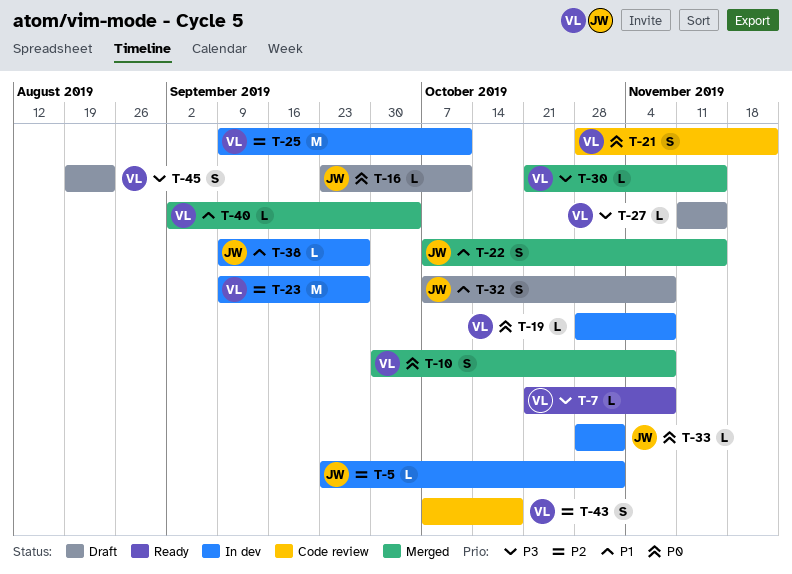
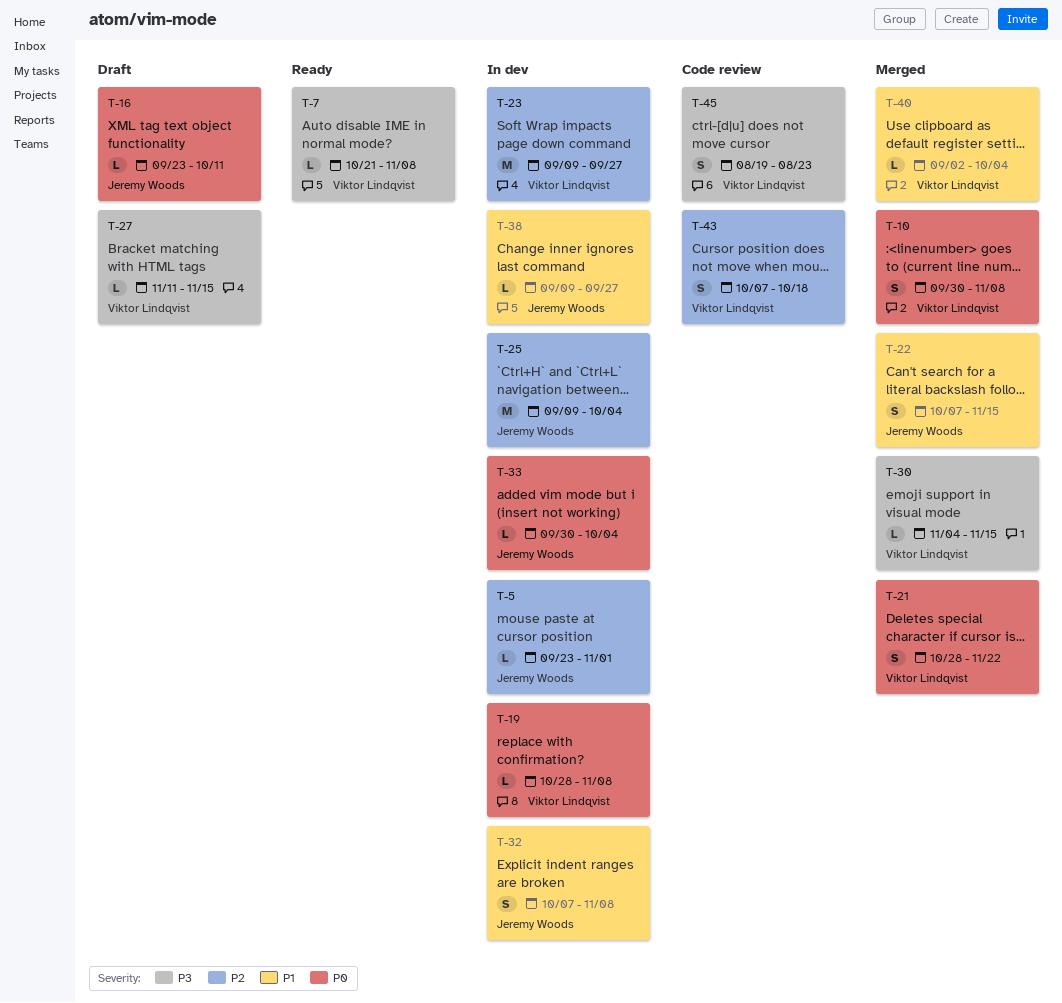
T-21, status: Code review -> Merged
T-25, owner: Viktor Lindqvist -> Jeremy Woods
T-25, due: Oct 11 -> Oct 4
T-30, start: Oct 21 -> Nov 4
T-32, status: Draft -> In dev
T-33, start: Oct 28 -> Sep 30
T-33, due: Nov 1 -> Oct 4
T-45, status: Draft -> Code review

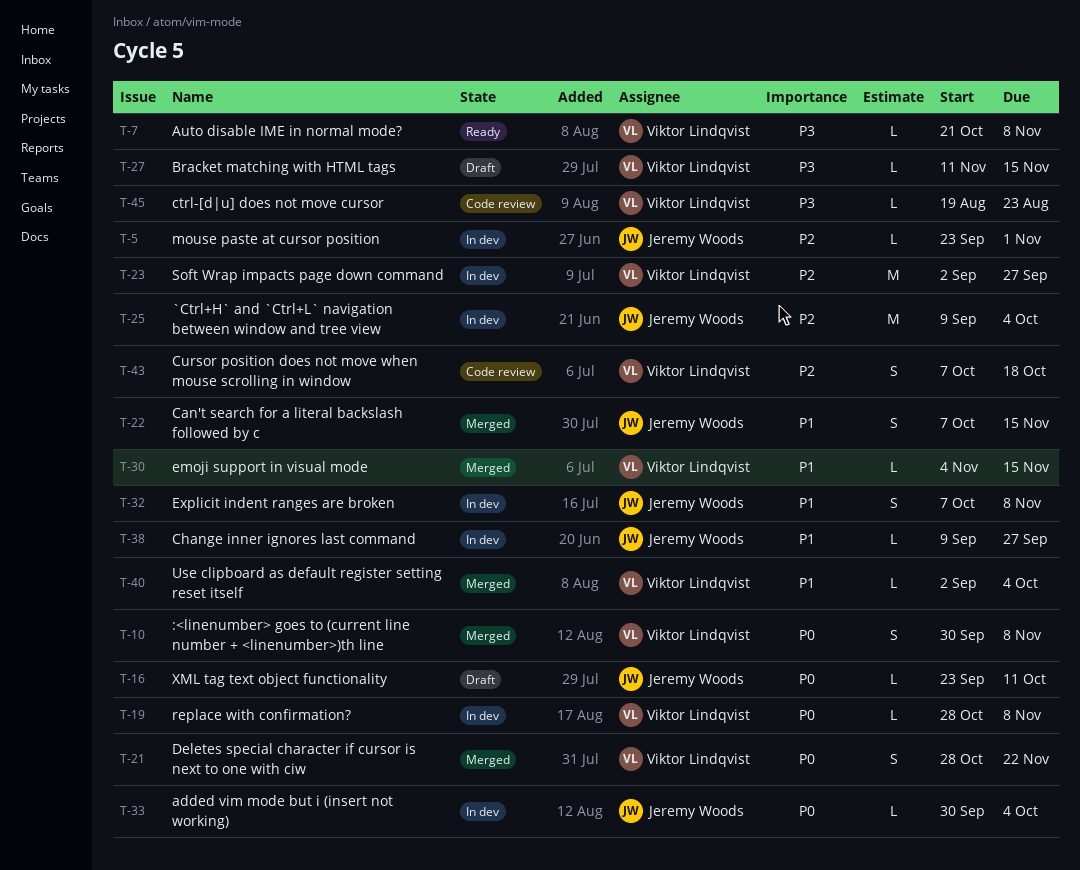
T-23, start: Sep 9 -> Sep 2
T-30, priority: P3 -> P1
T-45, estimate: S -> L

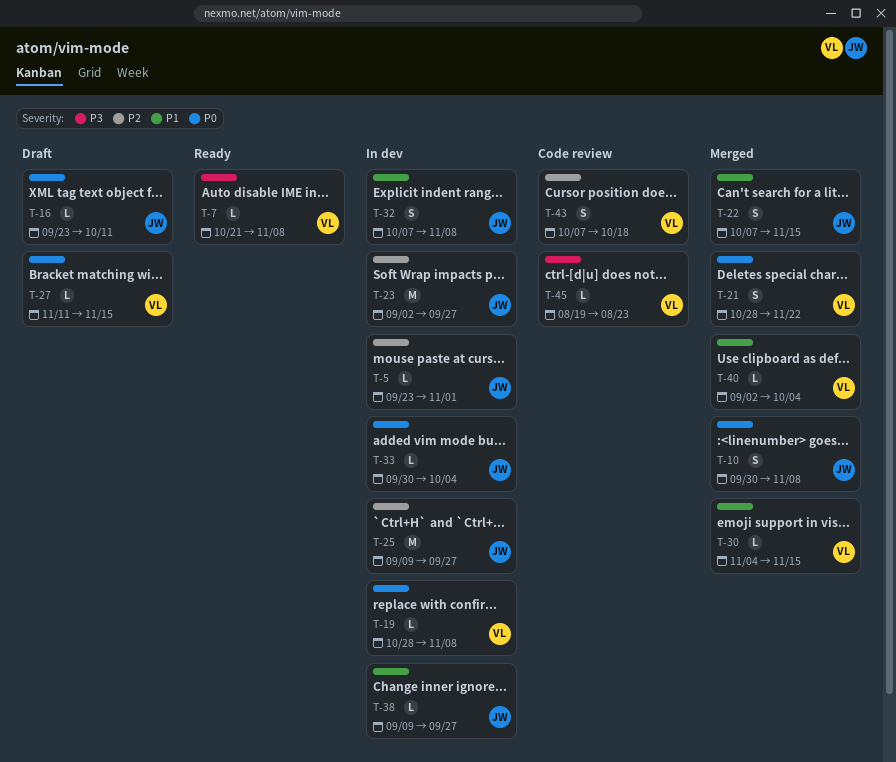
T-10, owner: Viktor Lindqvist -> Jeremy Woods
T-23, owner: Viktor Lindqvist -> Jeremy Woods
T-25, due: Oct 4 -> Sep 27
T-27, priority: P3 -> P0

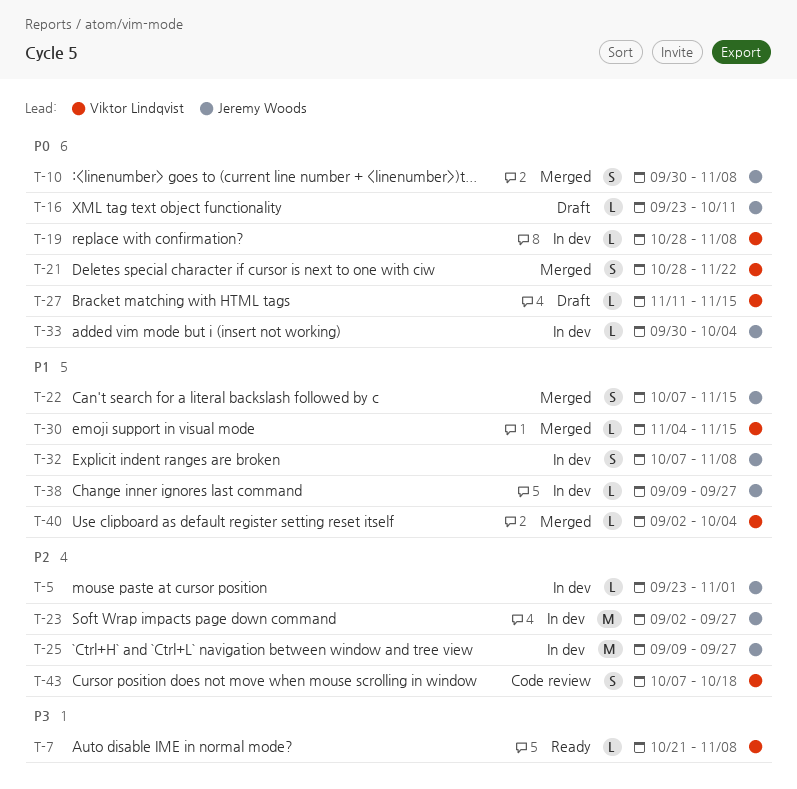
T-45: present -> none

